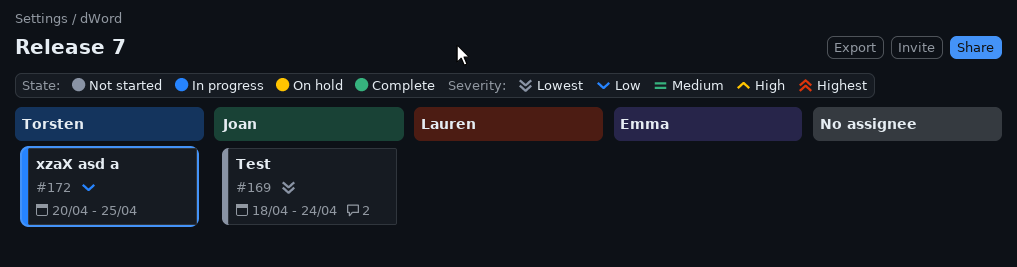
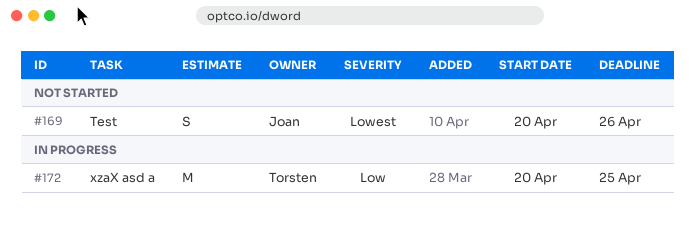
#169, start: Apr 18 -> Apr 20
#169, due: Apr 24 -> Apr 26

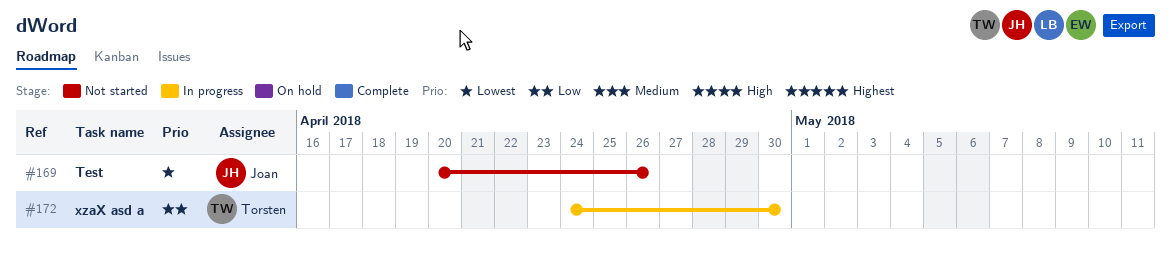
#172, start: Apr 20 -> Apr 24
#172, due: Apr 25 -> Apr 30

